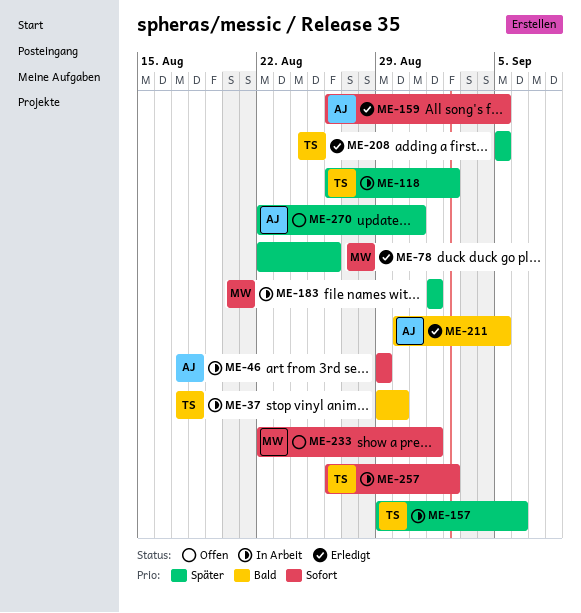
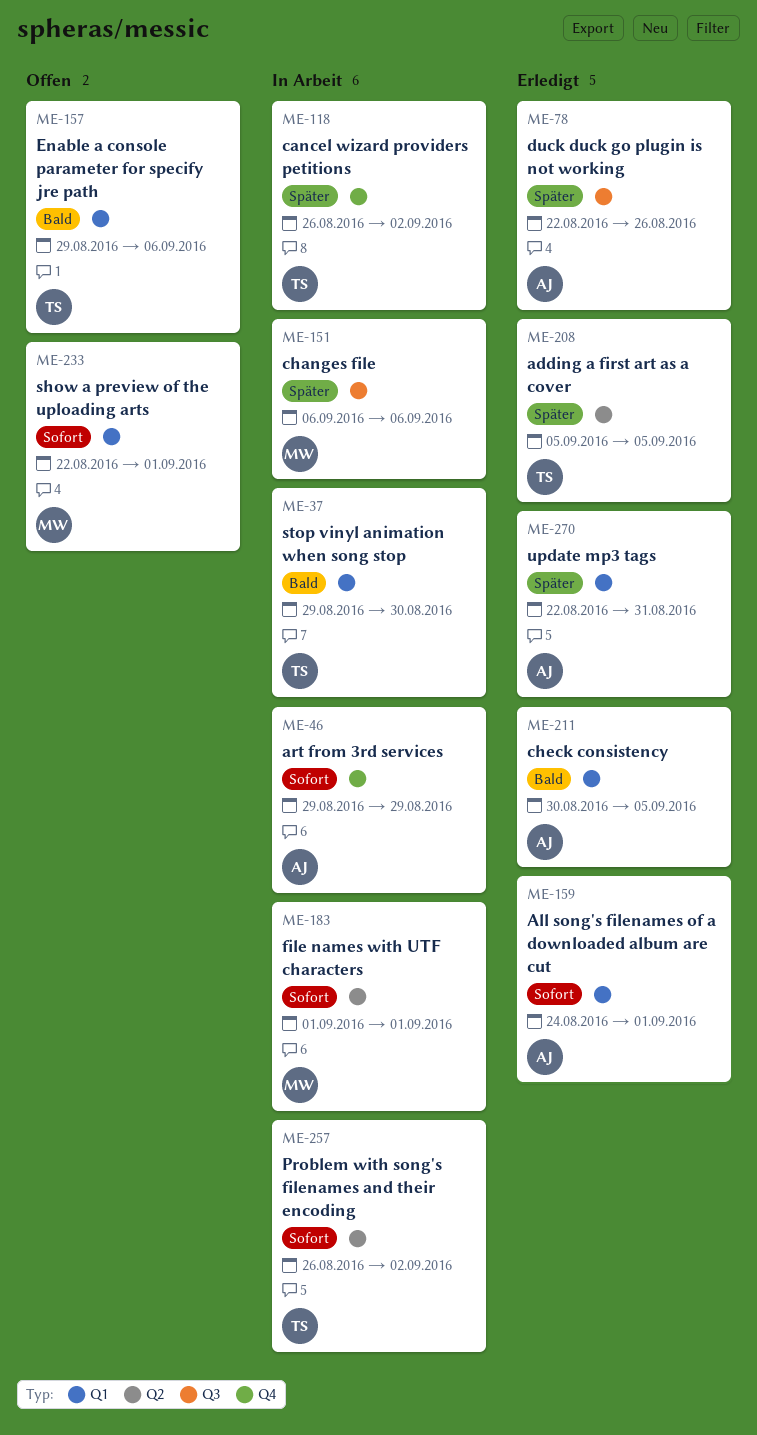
ME-78, owner: MW -> AJ
ME-151: none -> present
ME-157, status: In Arbeit -> Offen
ME-157, priority: Später -> Bald
ME-159, start: Aug 26 -> Aug 24
ME-159, due: Sep 5 -> Sep 1
ME-183, priority: Später -> Sofort
ME-270, status: Offen -> Erledigt

